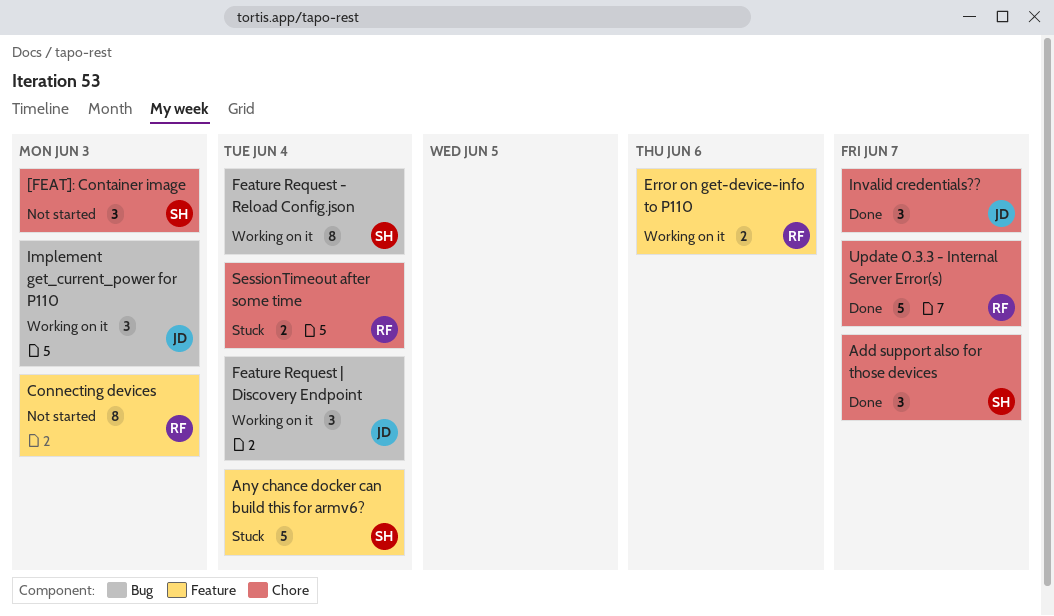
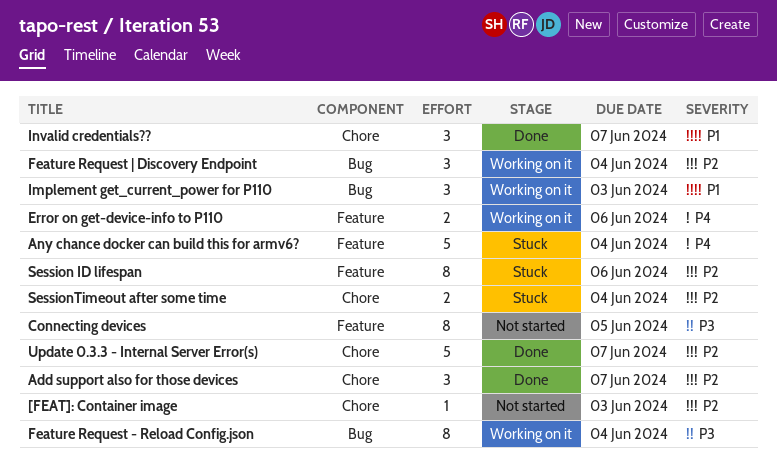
[FEAT]: Container image, estimate: 3 -> 1
Connecting devices, due: Jun 3 -> Jun 5
Session ID lifespan: none -> present

